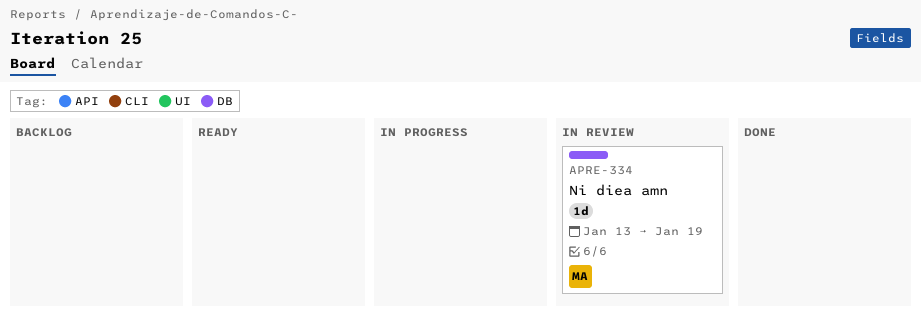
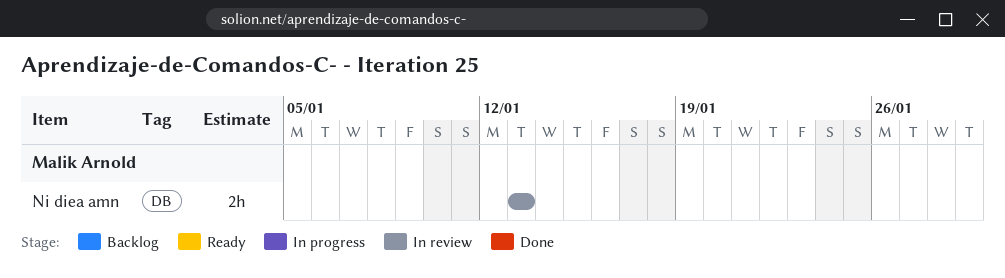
Ni diea amn, estimate: 1d -> 2h
Ni diea amn, due: Jan 19 -> Jan 13

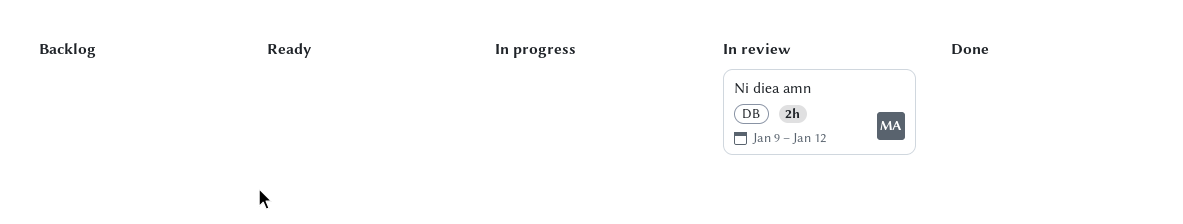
Ni diea amn, start: Jan 13 -> Jan 9
Ni diea amn, due: Jan 13 -> Jan 12

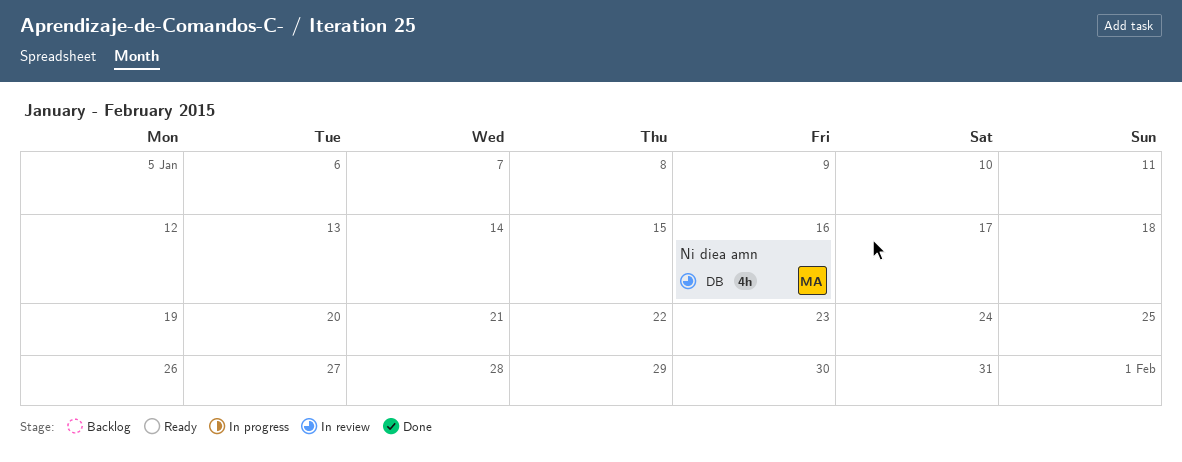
Ni diea amn, estimate: 2h -> 4h
Ni diea amn, due: Jan 12 -> Jan 16

